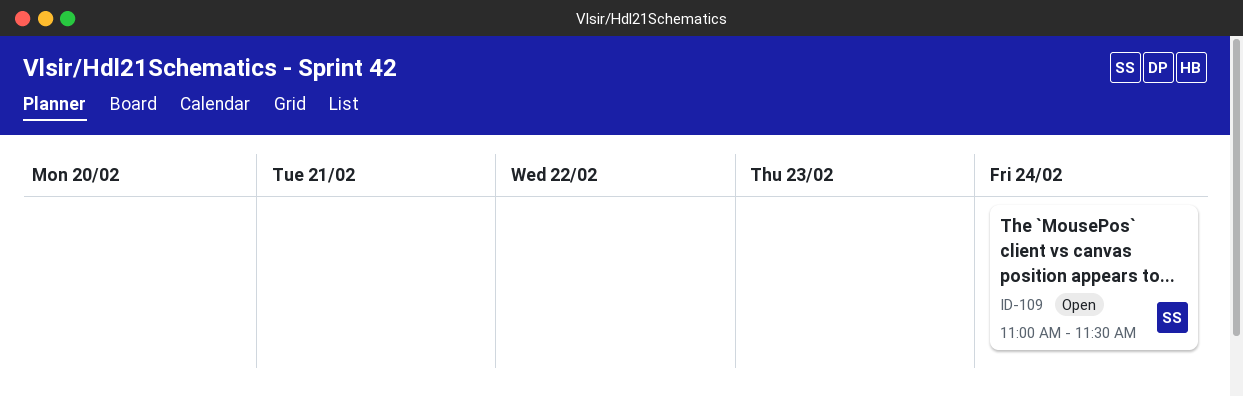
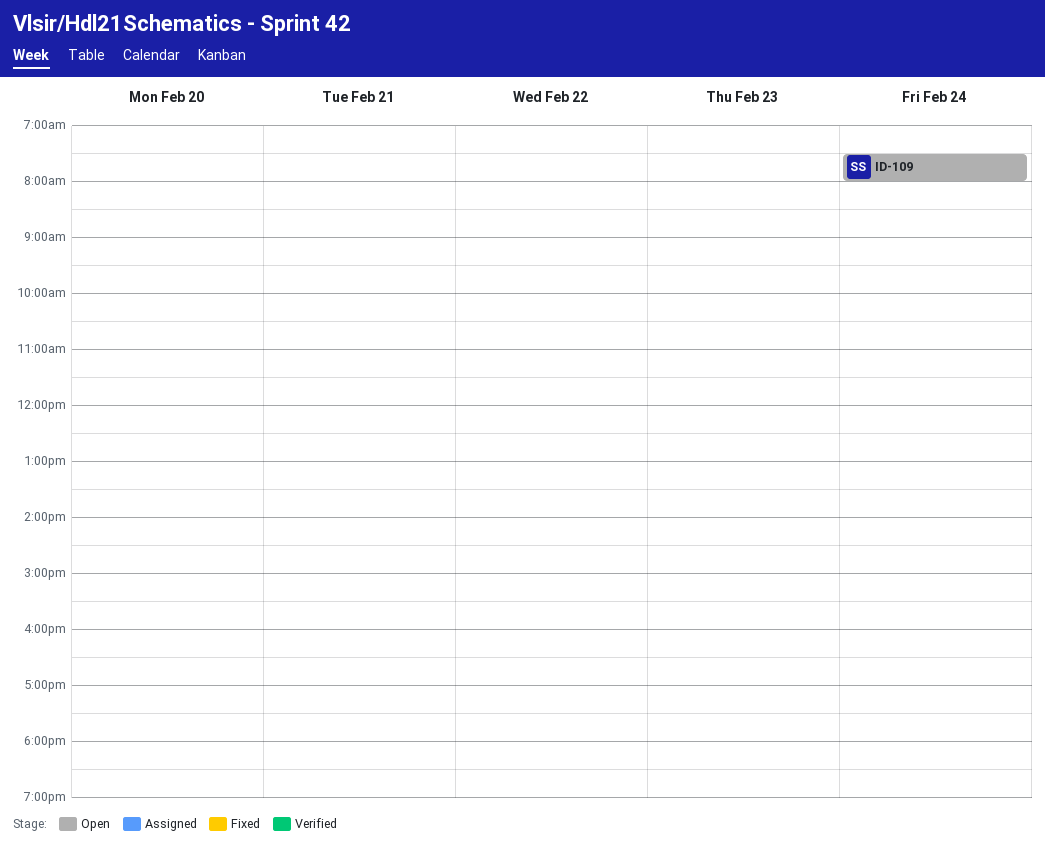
ID-109, begins: 11:00 -> 07:30
ID-109, ends: 11:30 -> 08:00

